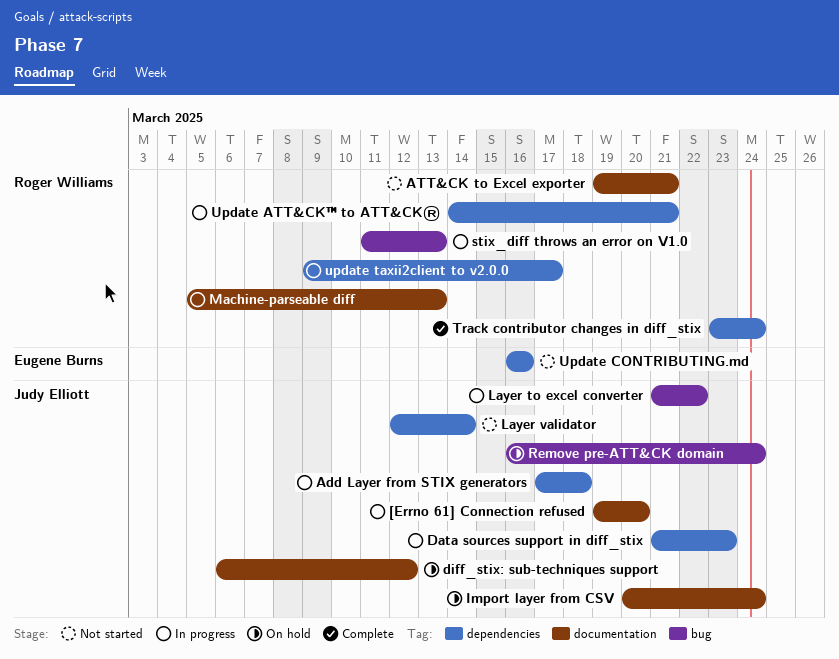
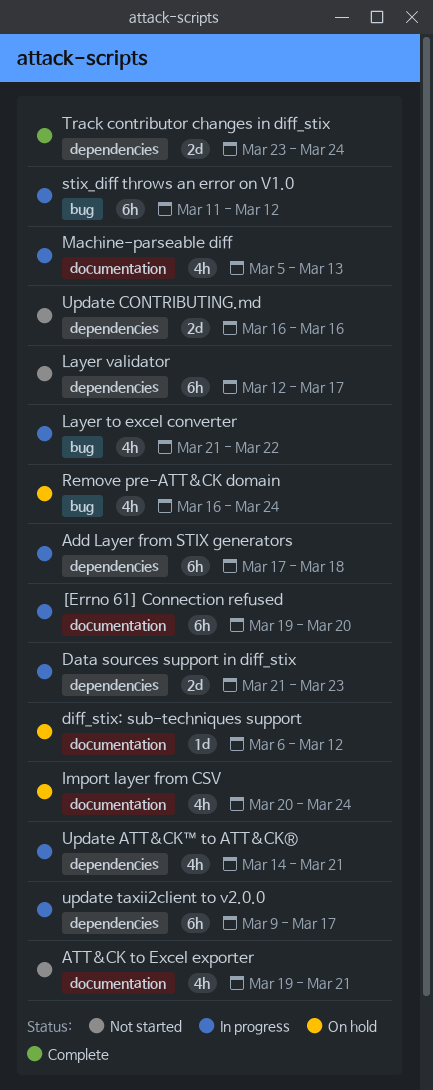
Layer validator, due: Mar 14 -> Mar 17
stix_diff throws an error on V1.0, due: Mar 13 -> Mar 12

